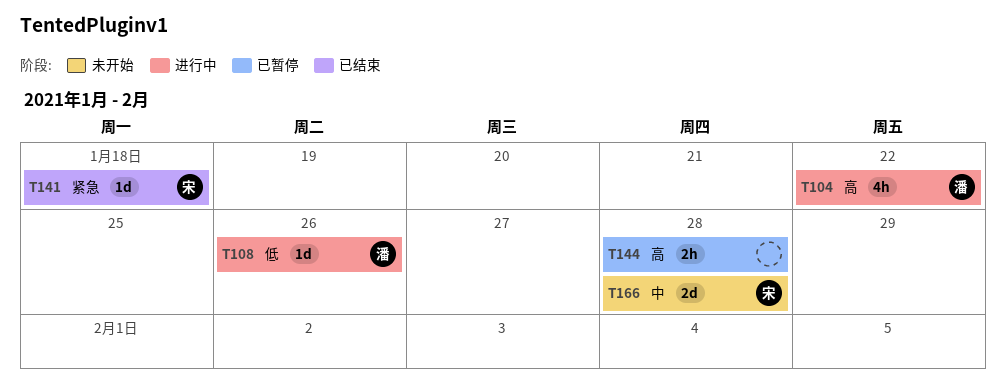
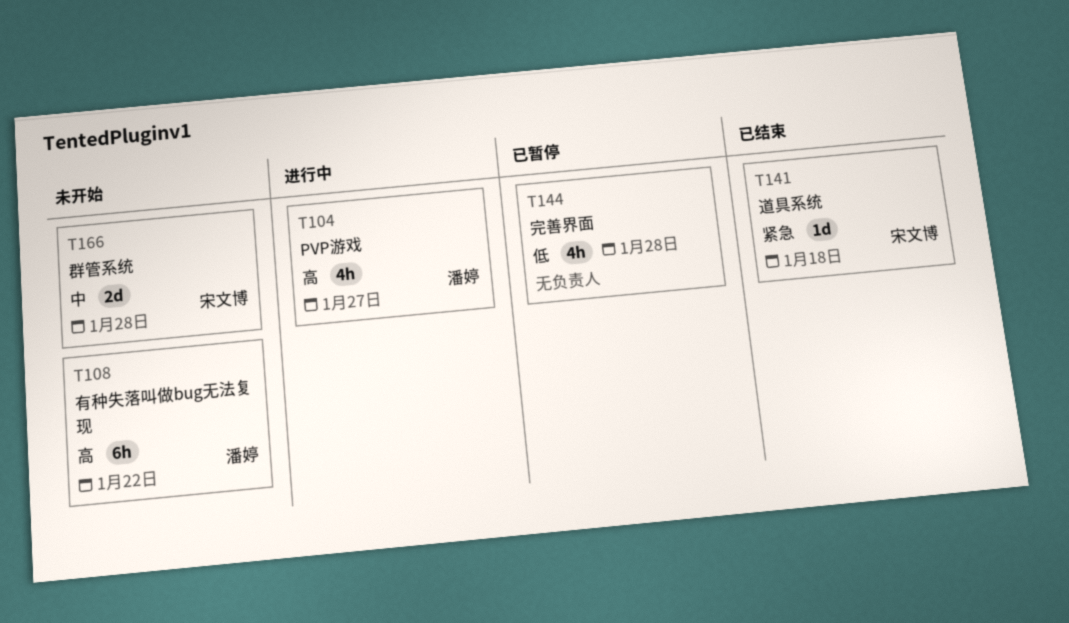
T104, due: Jan 22 -> Jan 27
T108, status: 进行中 -> 未开始
T108, priority: 低 -> 高
T108, estimate: 1d -> 6h
T108, due: Jan 26 -> Jan 22
T144, priority: 高 -> 低
T144, estimate: 2h -> 4h

